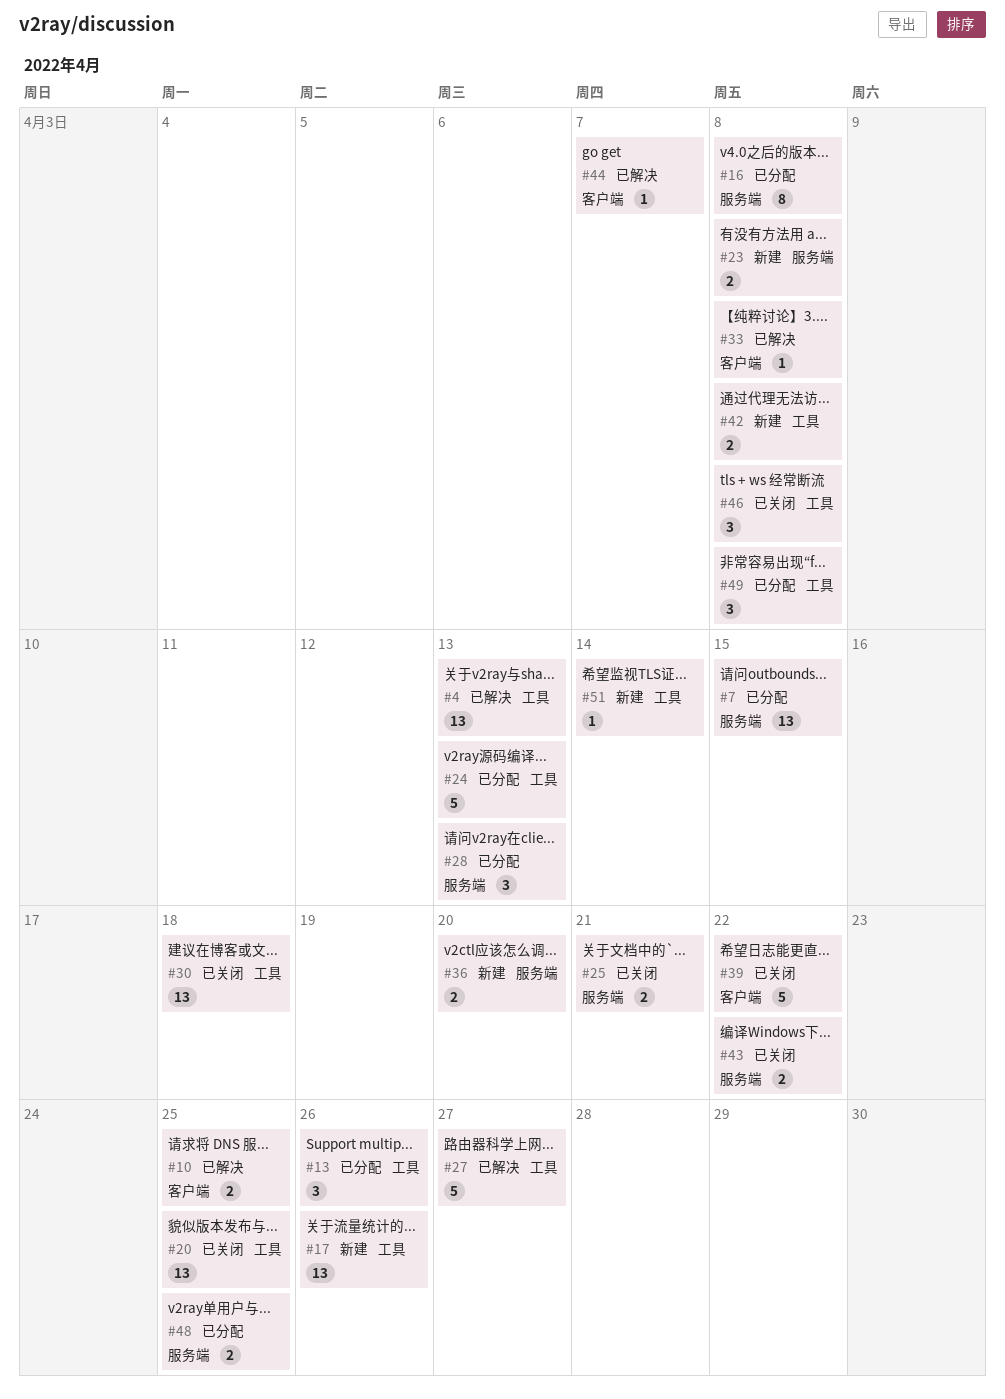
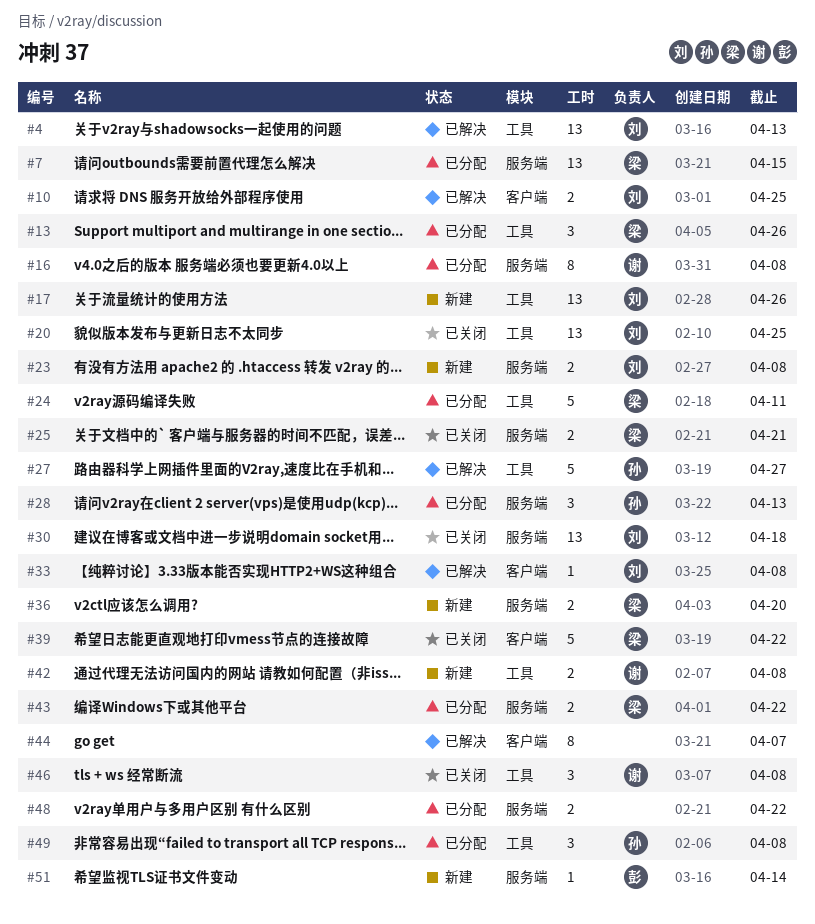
#24, due: Apr 13 -> Apr 11
#30, label: 工具 -> 服务端
#43, status: 已关闭 -> 已分配
#44, estimate: 1 -> 8
#48, due: Apr 25 -> Apr 22
#51, label: 工具 -> 服务端

